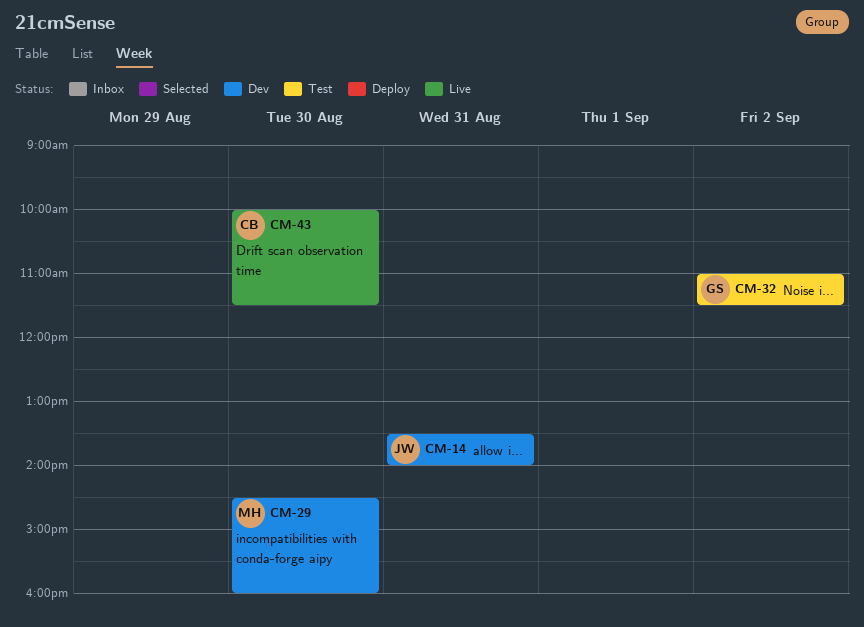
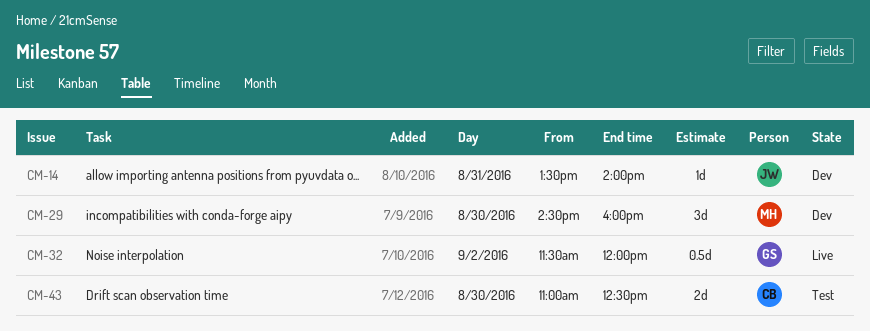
CM-32, status: Test -> Live
CM-32, begins: 11:00 -> 11:30
CM-32, ends: 11:30 -> 12:00
CM-43, status: Live -> Test
CM-43, begins: 10:00 -> 11:00
CM-43, ends: 11:30 -> 12:30

